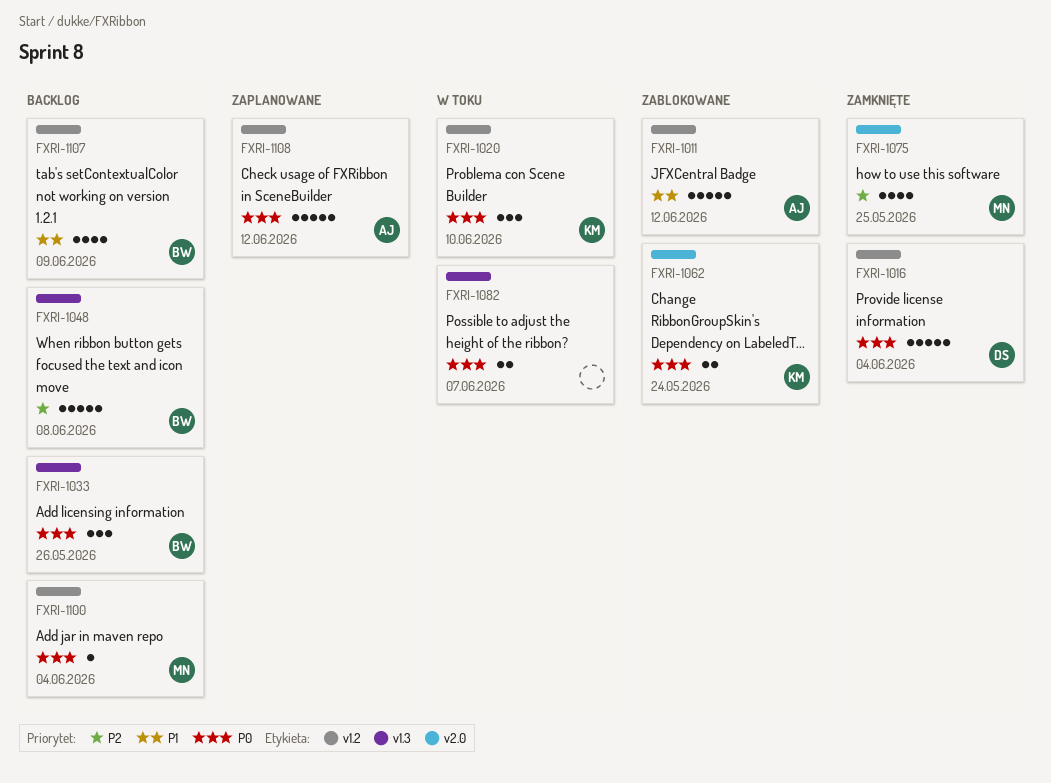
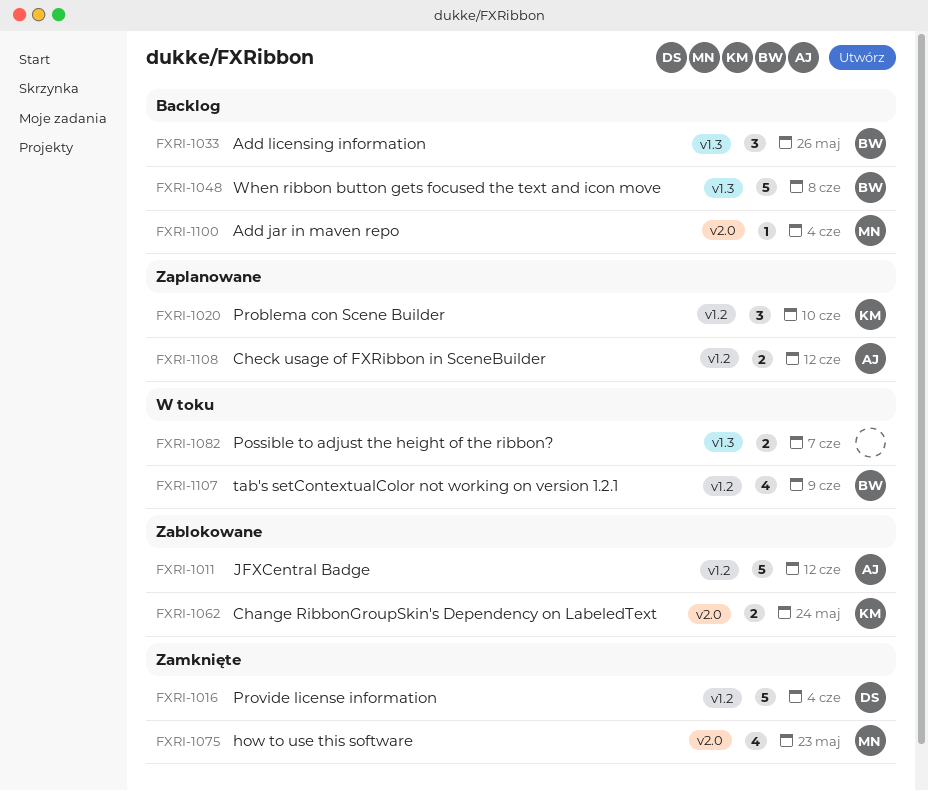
FXRI-1020, status: W toku -> Zaplanowane
FXRI-1075, due: May 25 -> May 23
FXRI-1100, label: v1.2 -> v2.0
FXRI-1107, status: Backlog -> W toku
FXRI-1108, estimate: 5 -> 2

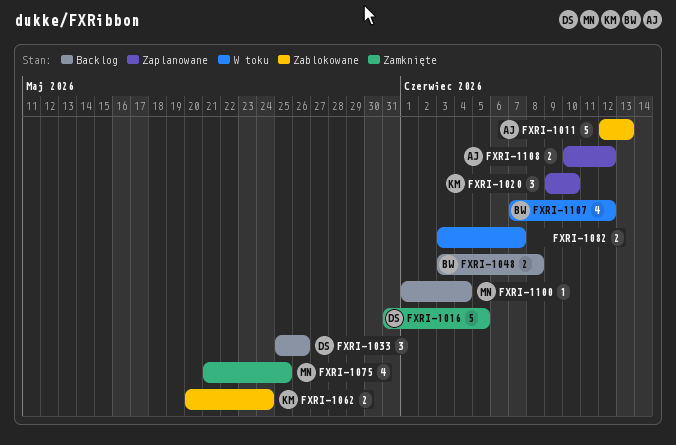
FXRI-1011, due: Jun 12 -> Jun 13
FXRI-1016, due: Jun 4 -> Jun 5
FXRI-1033, owner: BW -> DS
FXRI-1048, estimate: 5 -> 2
FXRI-1075, due: May 23 -> May 25
FXRI-1107, due: Jun 9 -> Jun 12

